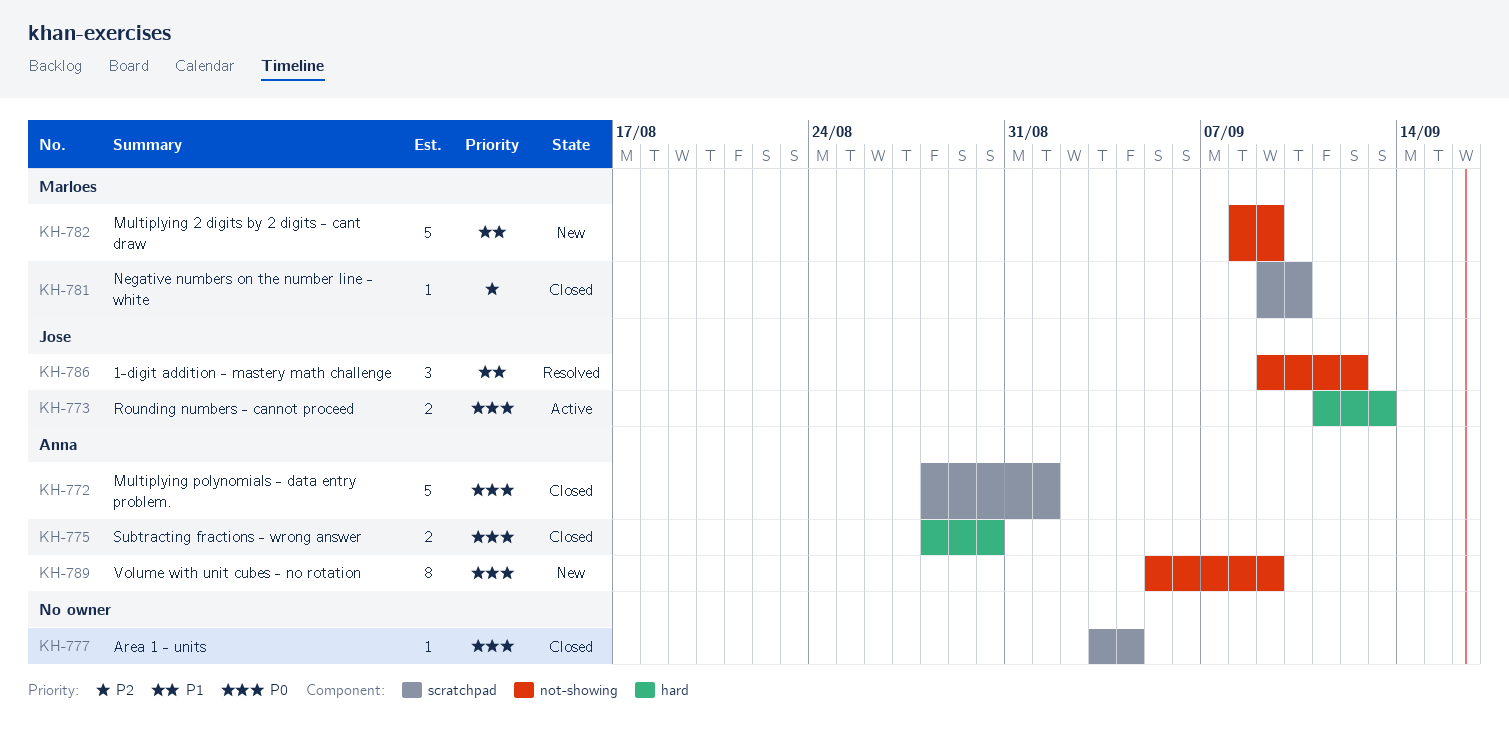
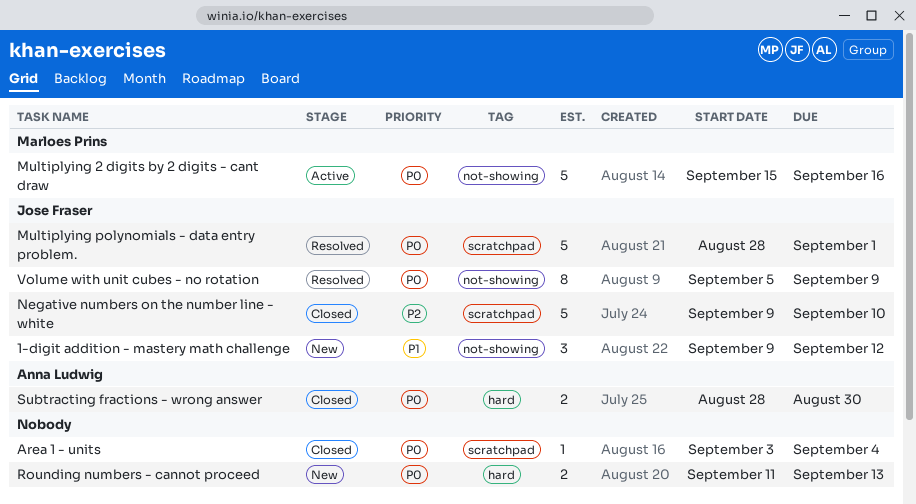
1-digit addition - mastery math challenge, status: Resolved -> New
Multiplying 2 digits by 2 digits - cant draw, status: New -> Active
Multiplying 2 digits by 2 digits - cant draw, priority: P1 -> P0
Multiplying 2 digits by 2 digits - cant draw, start: Sep 8 -> Sep 15
Multiplying 2 digits by 2 digits - cant draw, due: Sep 9 -> Sep 16
Multiplying polynomials - data entry problem., status: Closed -> Resolved
Multiplying polynomials - data entry problem., owner: Anna Ludwig -> Jose Fraser
Negative numbers on the number line - white, owner: Marloes Prins -> Jose Fraser
Negative numbers on the number line - white, estimate: 1 -> 5
Rounding numbers - cannot proceed, status: Active -> New
Rounding numbers - cannot proceed, owner: Jose Fraser -> none
Volume with unit cubes - no rotation, status: New -> Resolved
Volume with unit cubes - no rotation, owner: Anna Ludwig -> Jose Fraser

